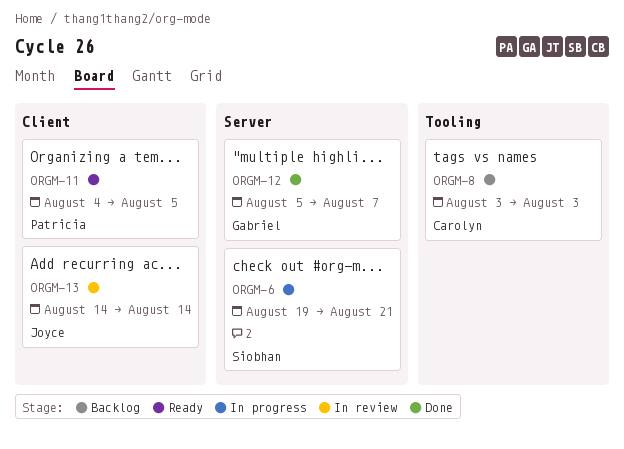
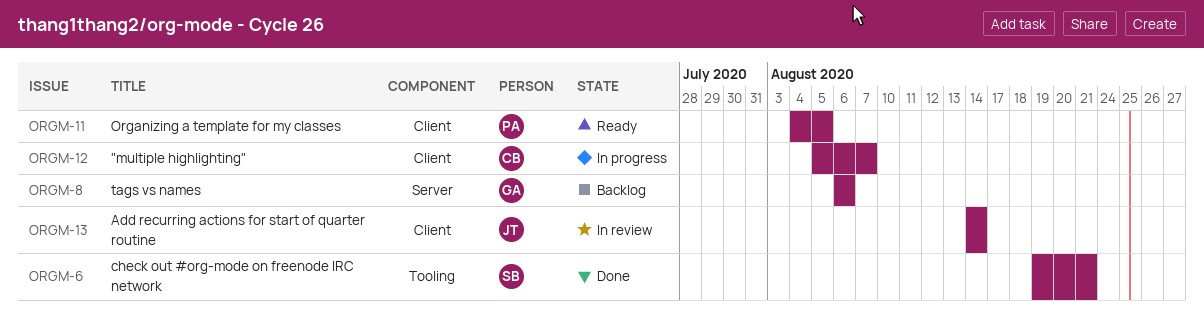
ORGM-6, status: In progress -> Done
ORGM-6, label: Server -> Tooling
ORGM-8, owner: Carolyn -> Gabriel
ORGM-8, label: Tooling -> Server
ORGM-8, start: Aug 3 -> Aug 6
ORGM-8, due: Aug 3 -> Aug 6
ORGM-12, status: Done -> In progress
ORGM-12, owner: Gabriel -> Carolyn
ORGM-12, label: Server -> Client

